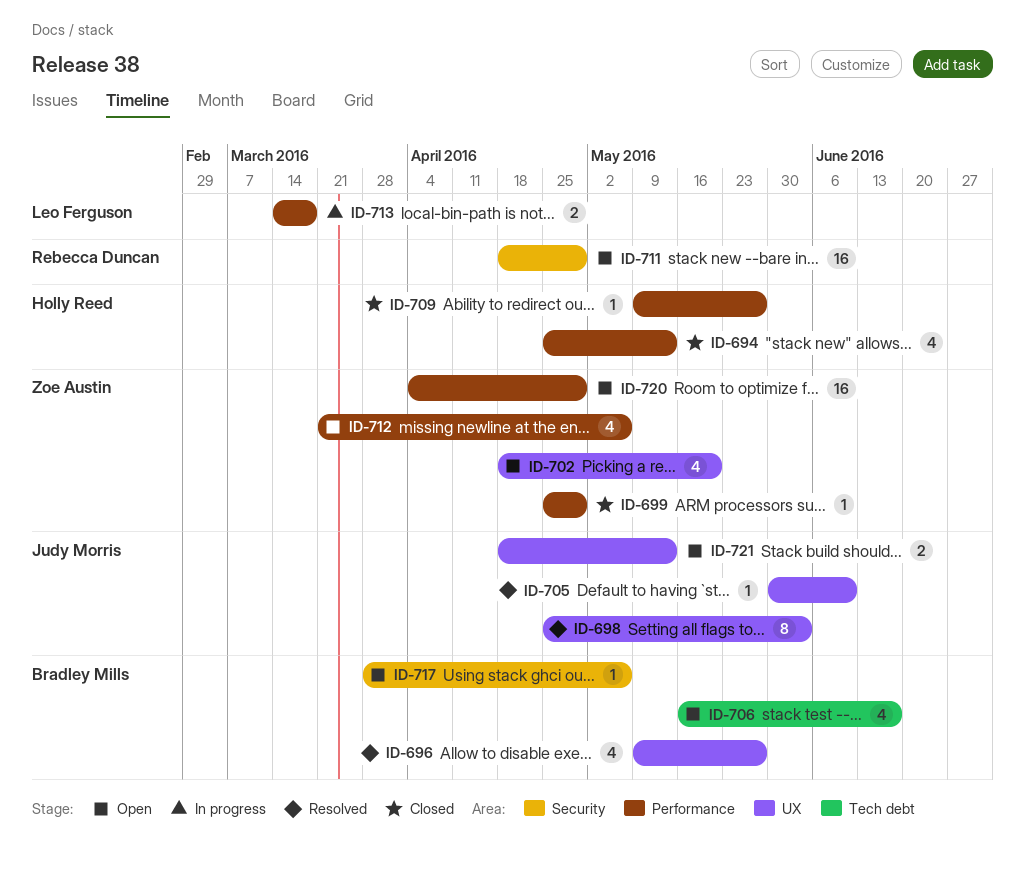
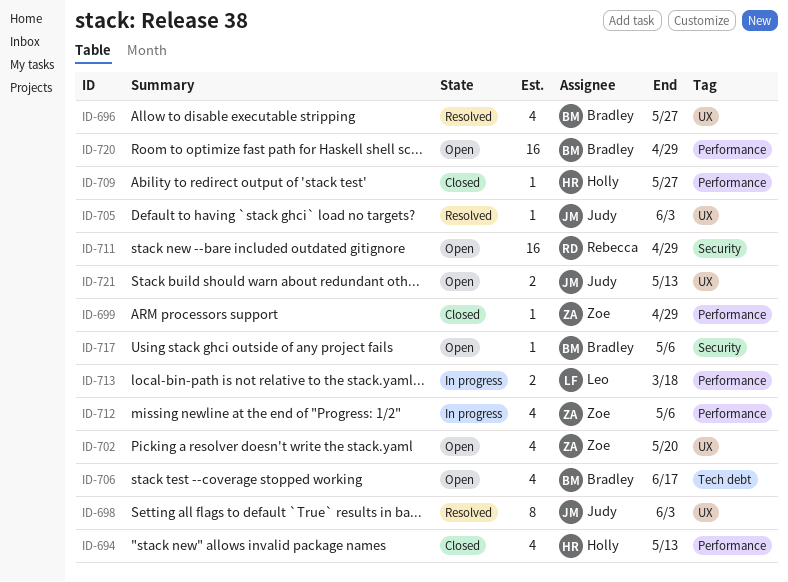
ID-705, due: Jun 10 -> Jun 3
ID-712, status: Open -> In progress
ID-720, owner: Zoe Austin -> Bradley Mills

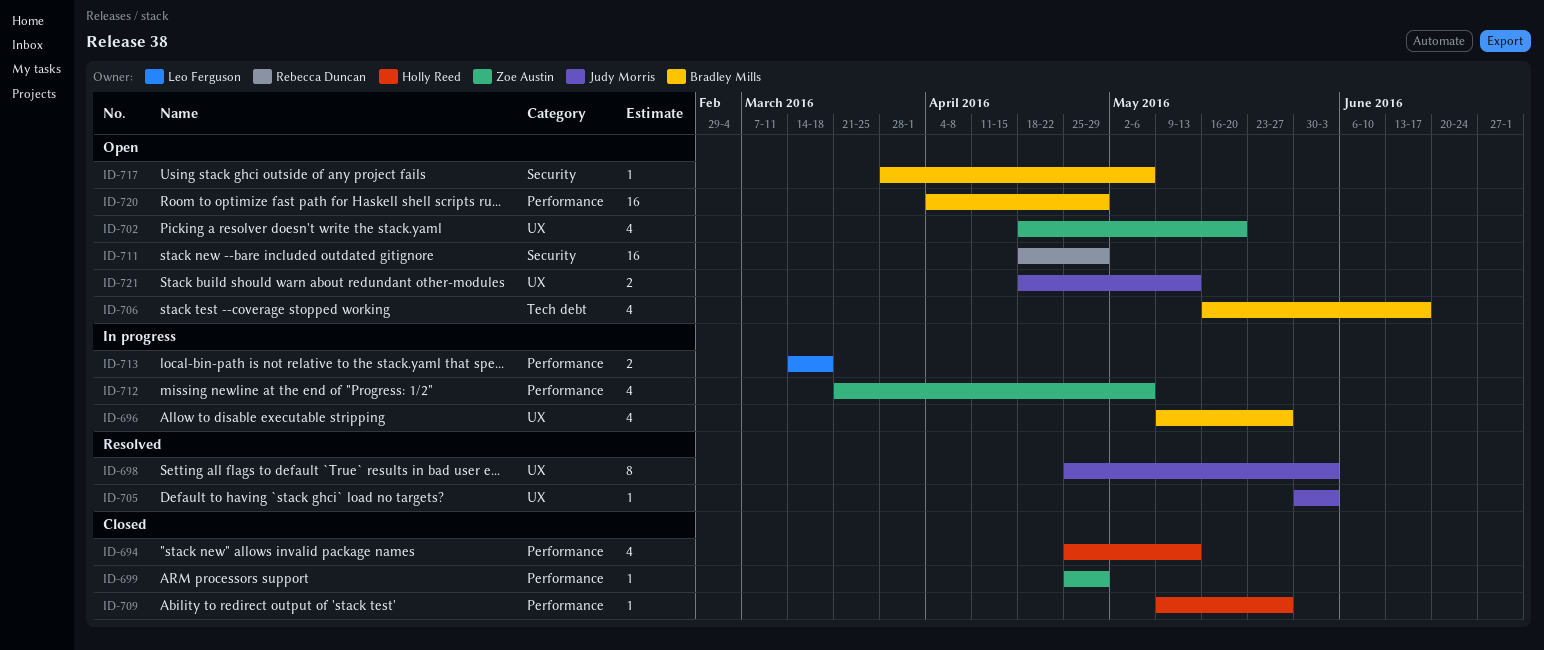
ID-696, status: Resolved -> In progress

